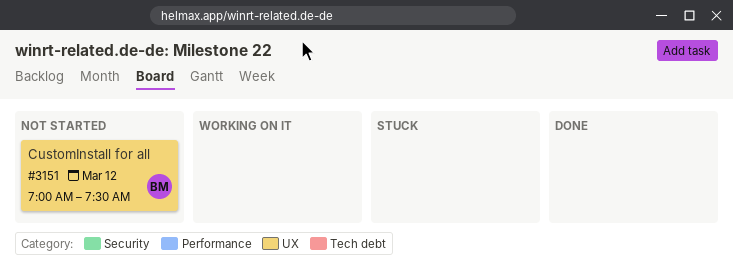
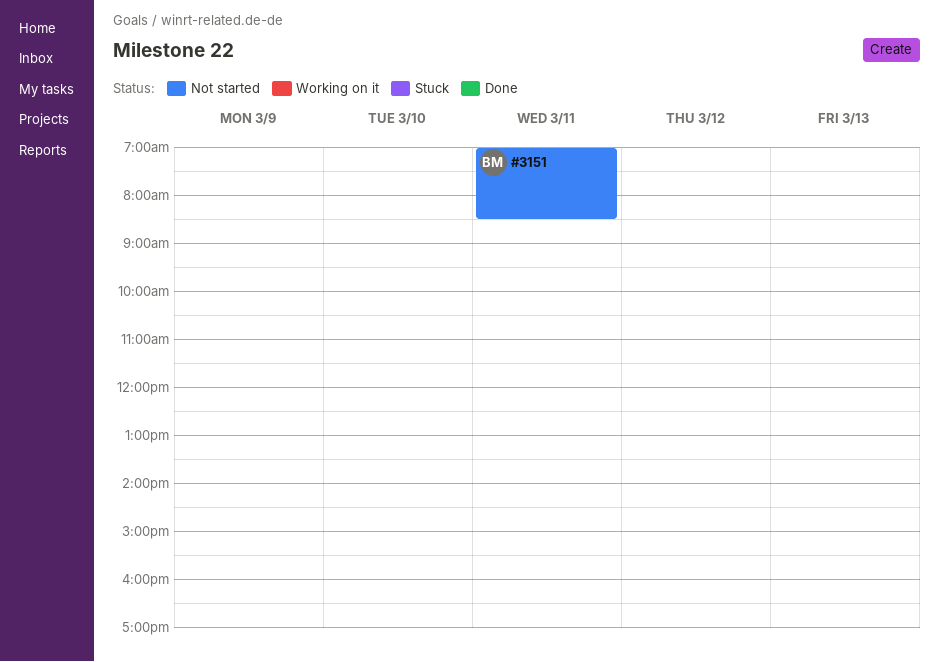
#3151, day: Mar 12 -> Mar 11
#3151, ends: 07:30 -> 08:30

